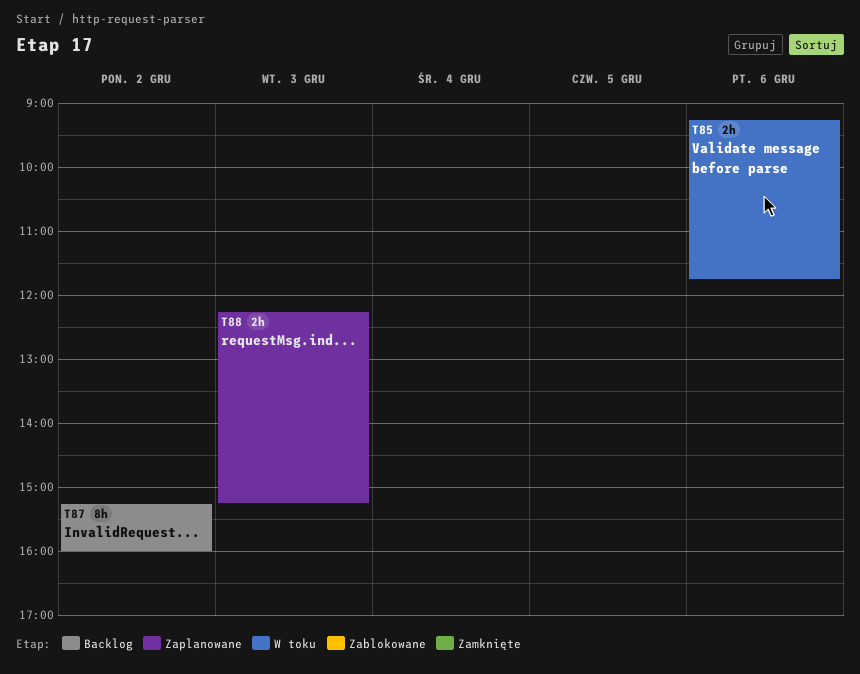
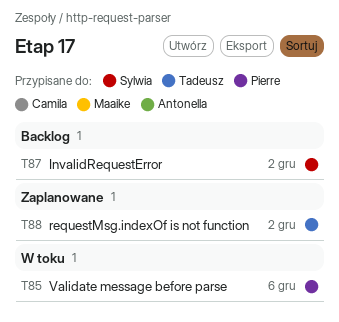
T88, day: Dec 3 -> Dec 2

